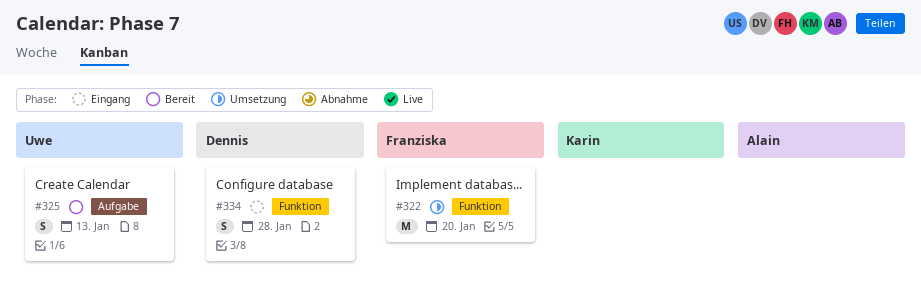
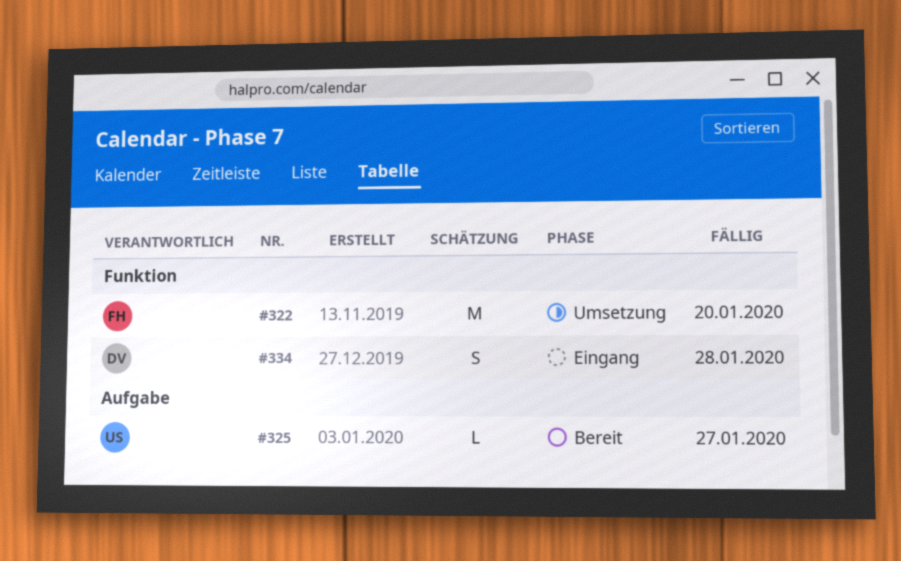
#325, estimate: S -> L
#325, due: Jan 13 -> Jan 27

